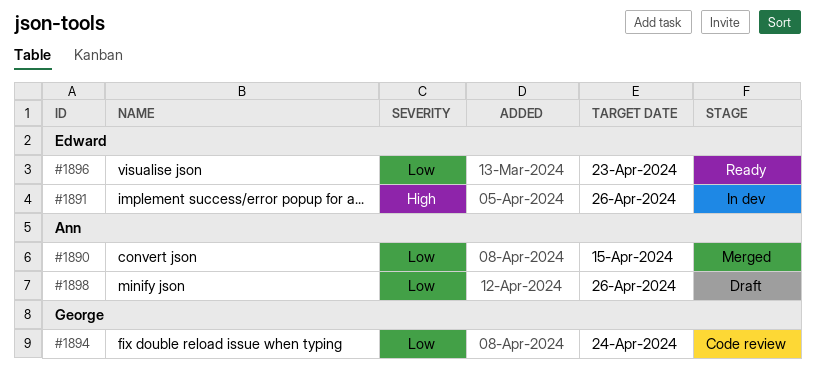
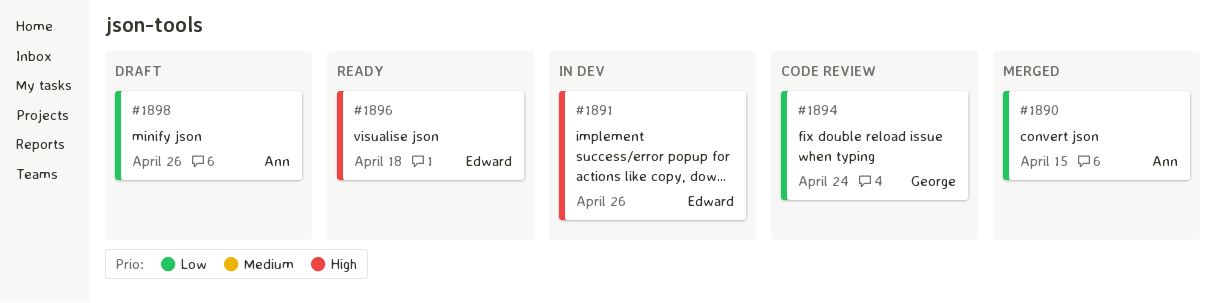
#1896, priority: Low -> High
#1896, due: Apr 23 -> Apr 18

